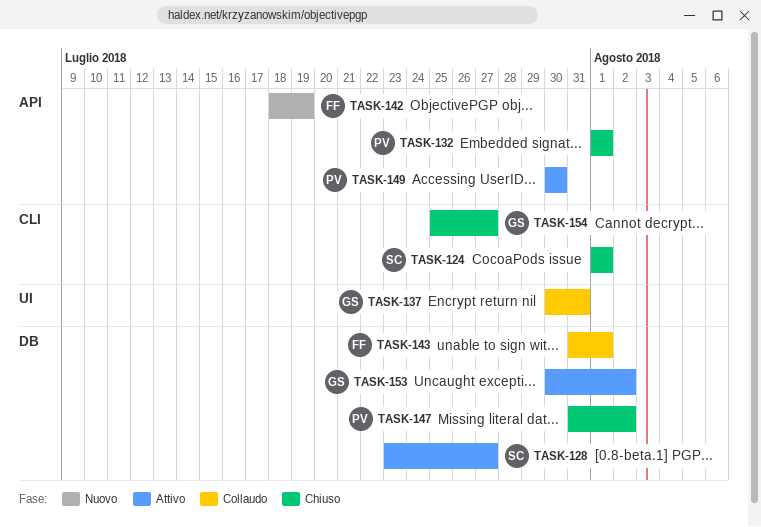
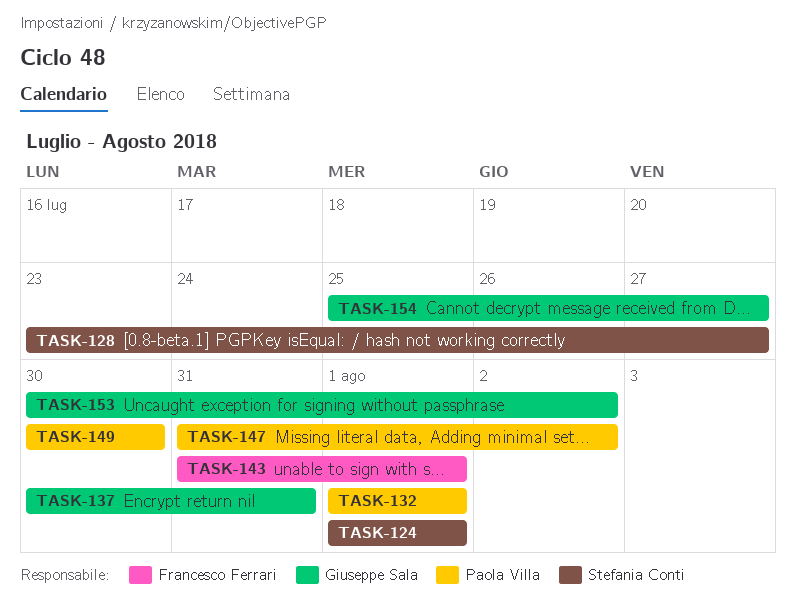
TASK-142: present -> none

